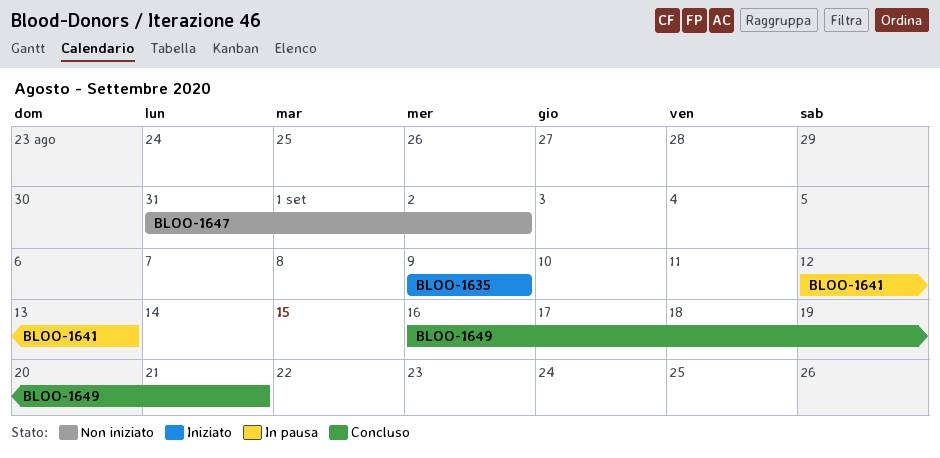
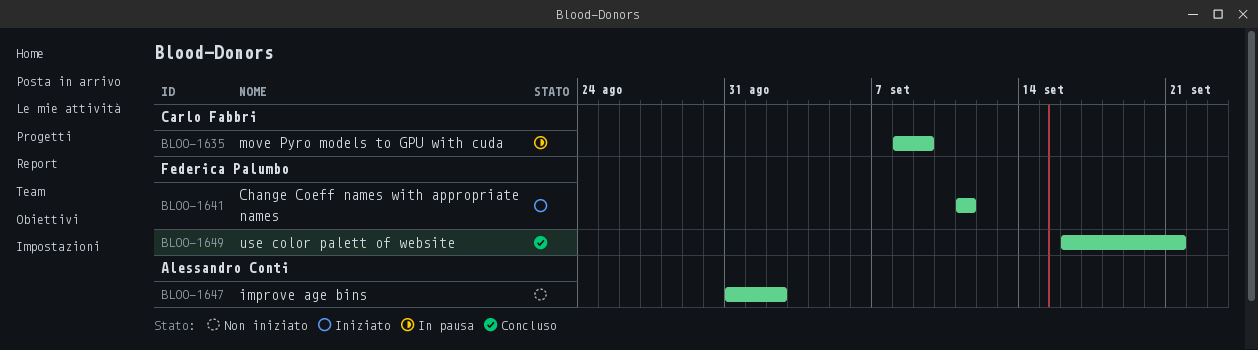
BLOO-1635, status: Iniziato -> In pausa
BLOO-1635, start: Sep 9 -> Sep 8
BLOO-1641, status: In pausa -> Iniziato
BLOO-1641, start: Sep 12 -> Sep 11
BLOO-1641, due: Sep 13 -> Sep 11

